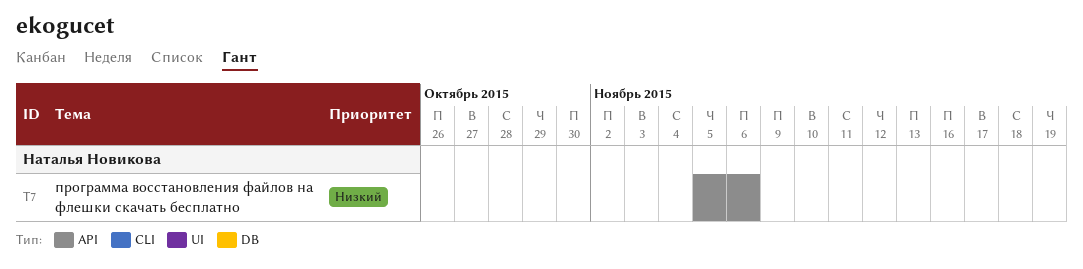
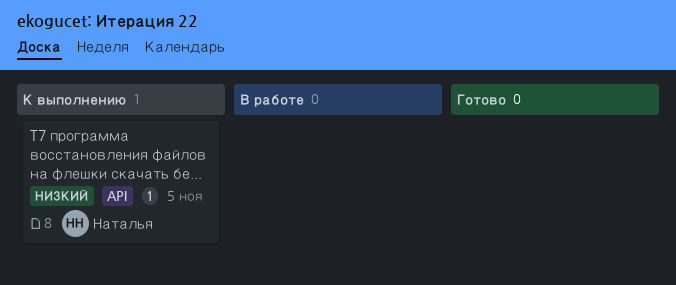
T7, due: Nov 6 -> Nov 5

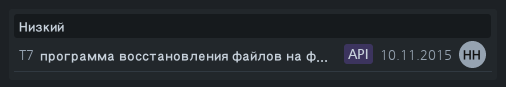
T7, due: Nov 5 -> Nov 10

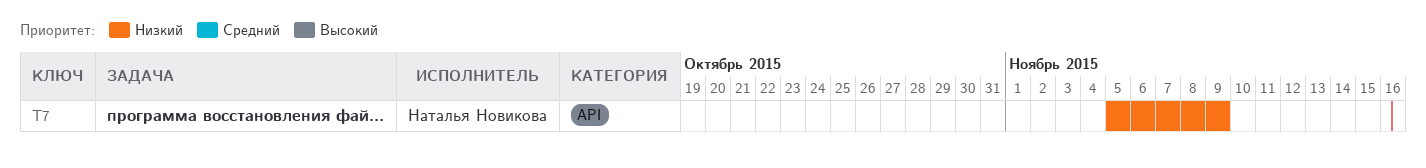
T7, due: Nov 10 -> Nov 9

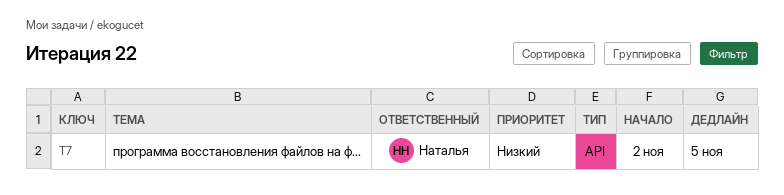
T7, start: Nov 5 -> Nov 2
T7, due: Nov 9 -> Nov 5

